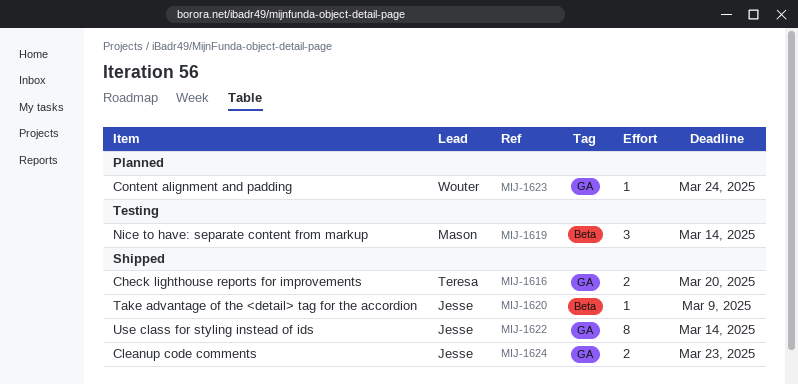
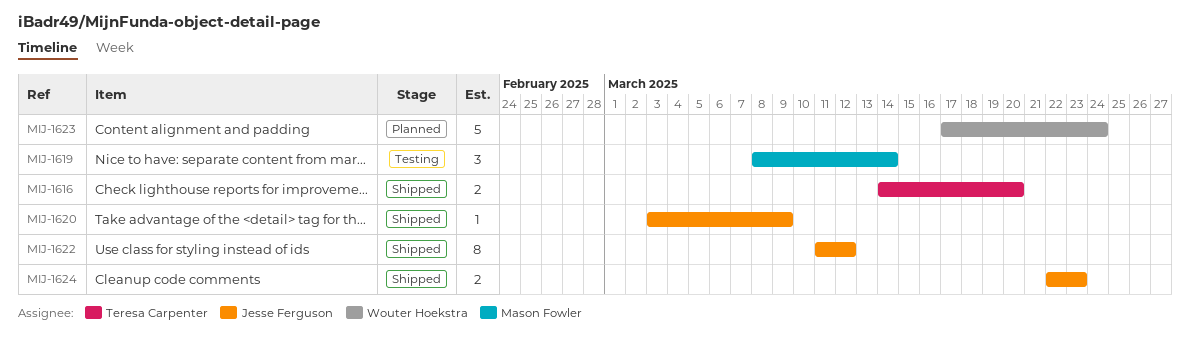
MIJ-1622, due: Mar 14 -> Mar 12
MIJ-1623, estimate: 1 -> 5

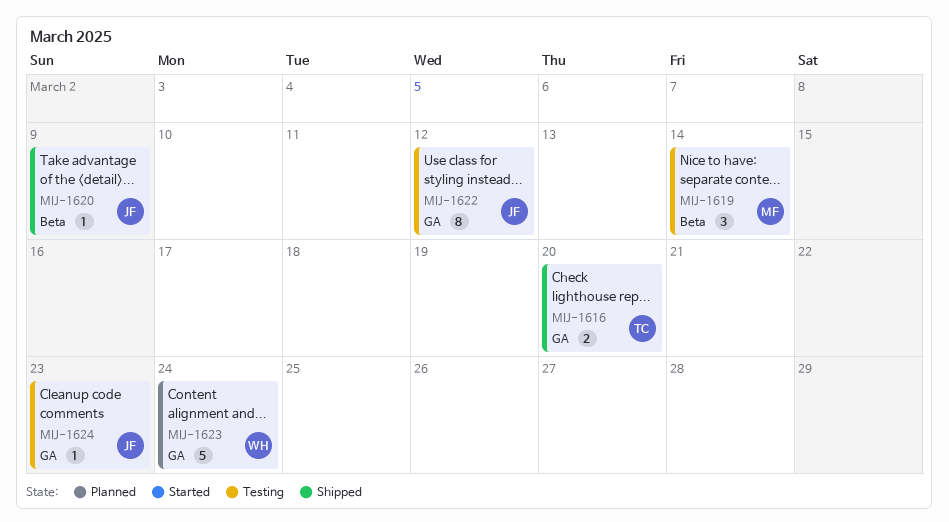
MIJ-1622, status: Shipped -> Testing
MIJ-1624, status: Shipped -> Testing
MIJ-1624, estimate: 2 -> 1

